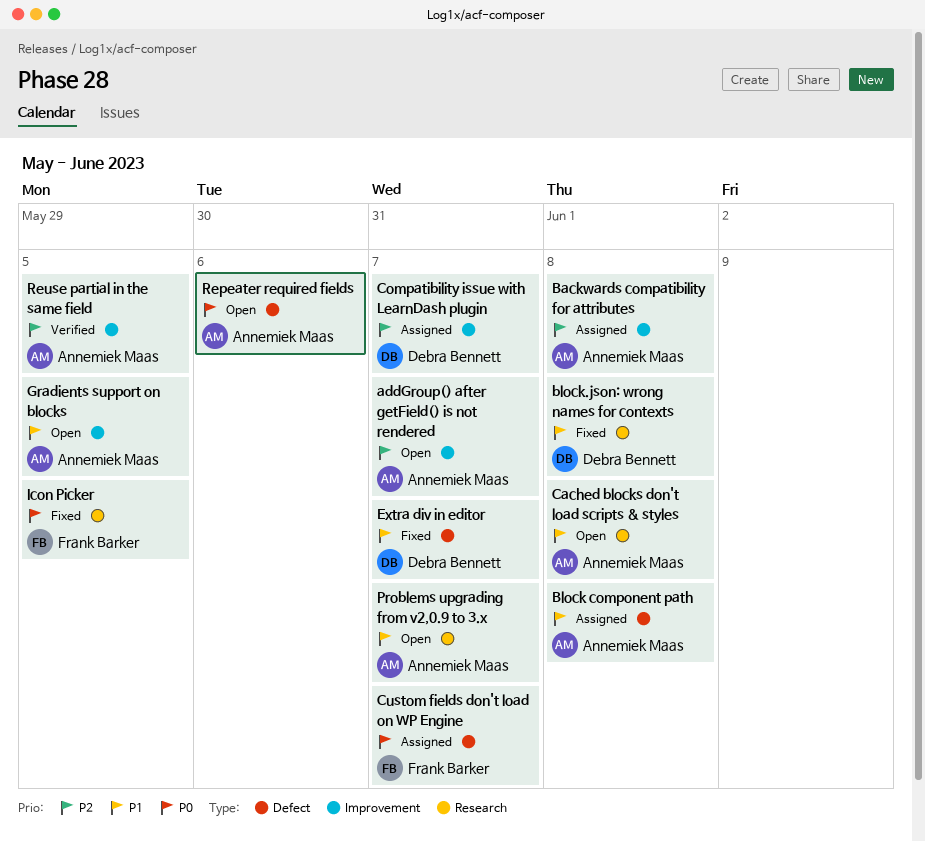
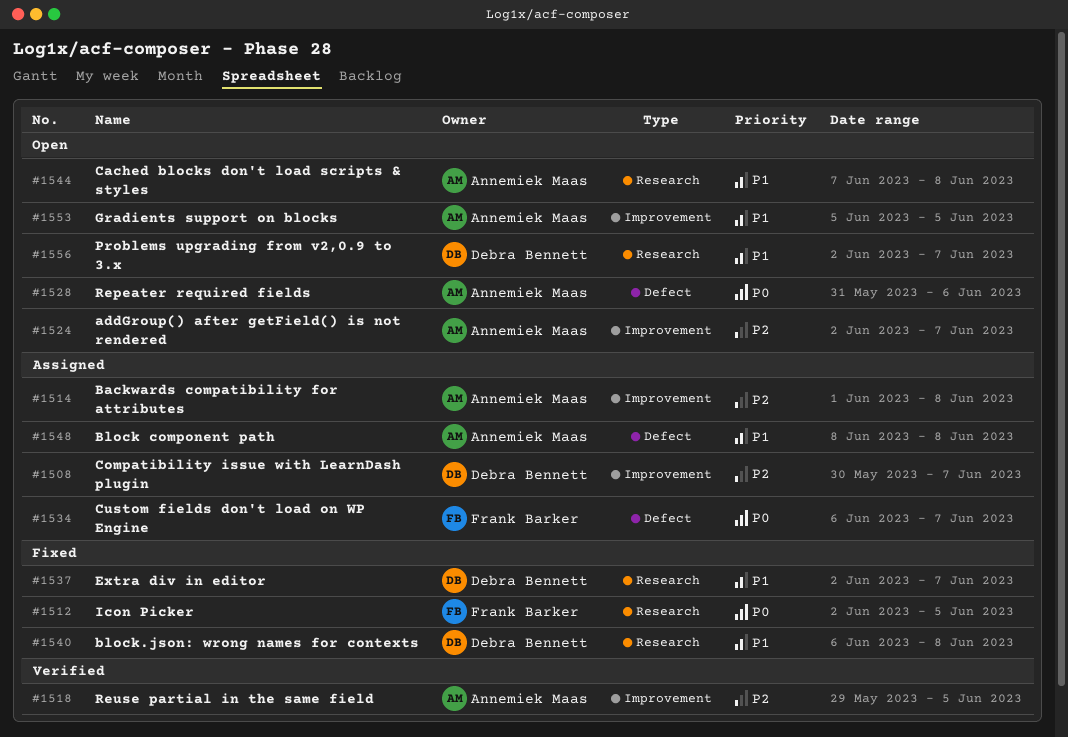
Extra div in editor, label: Defect -> Research
Problems upgrading from v2,0.9 to 3.x, owner: Annemiek Maas -> Debra Bennett

